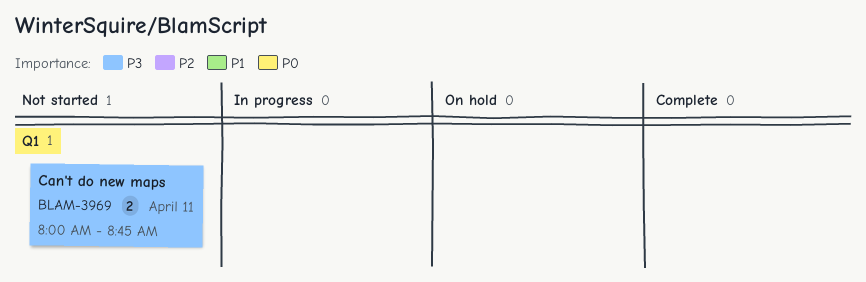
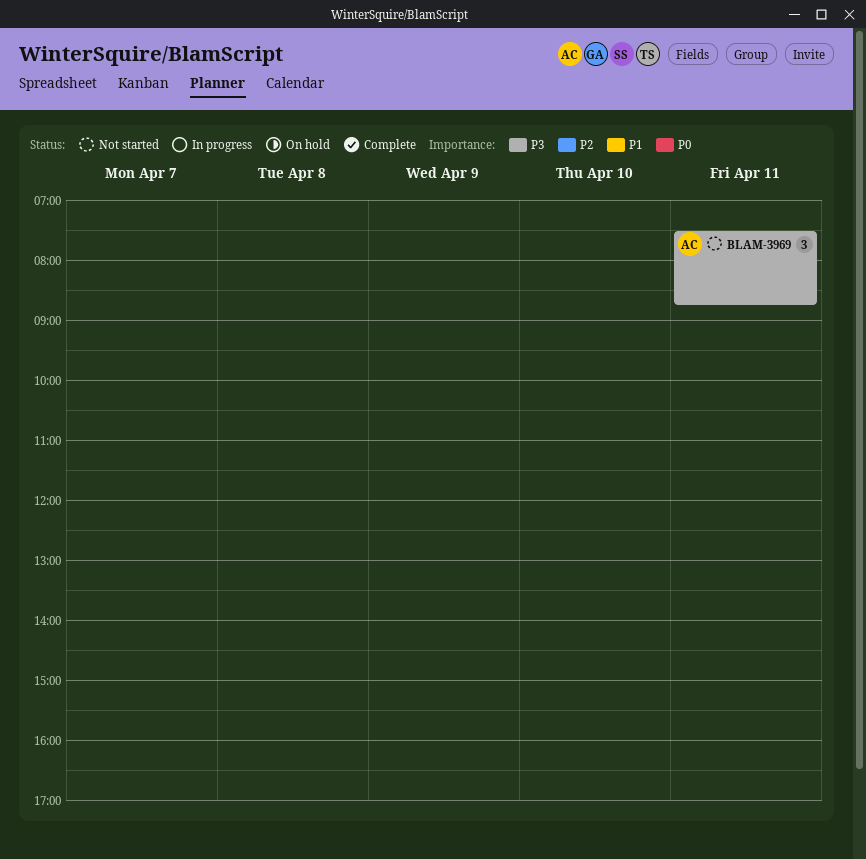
BLAM-3969, estimate: 2 -> 3
BLAM-3969, begins: 08:00 -> 07:30

